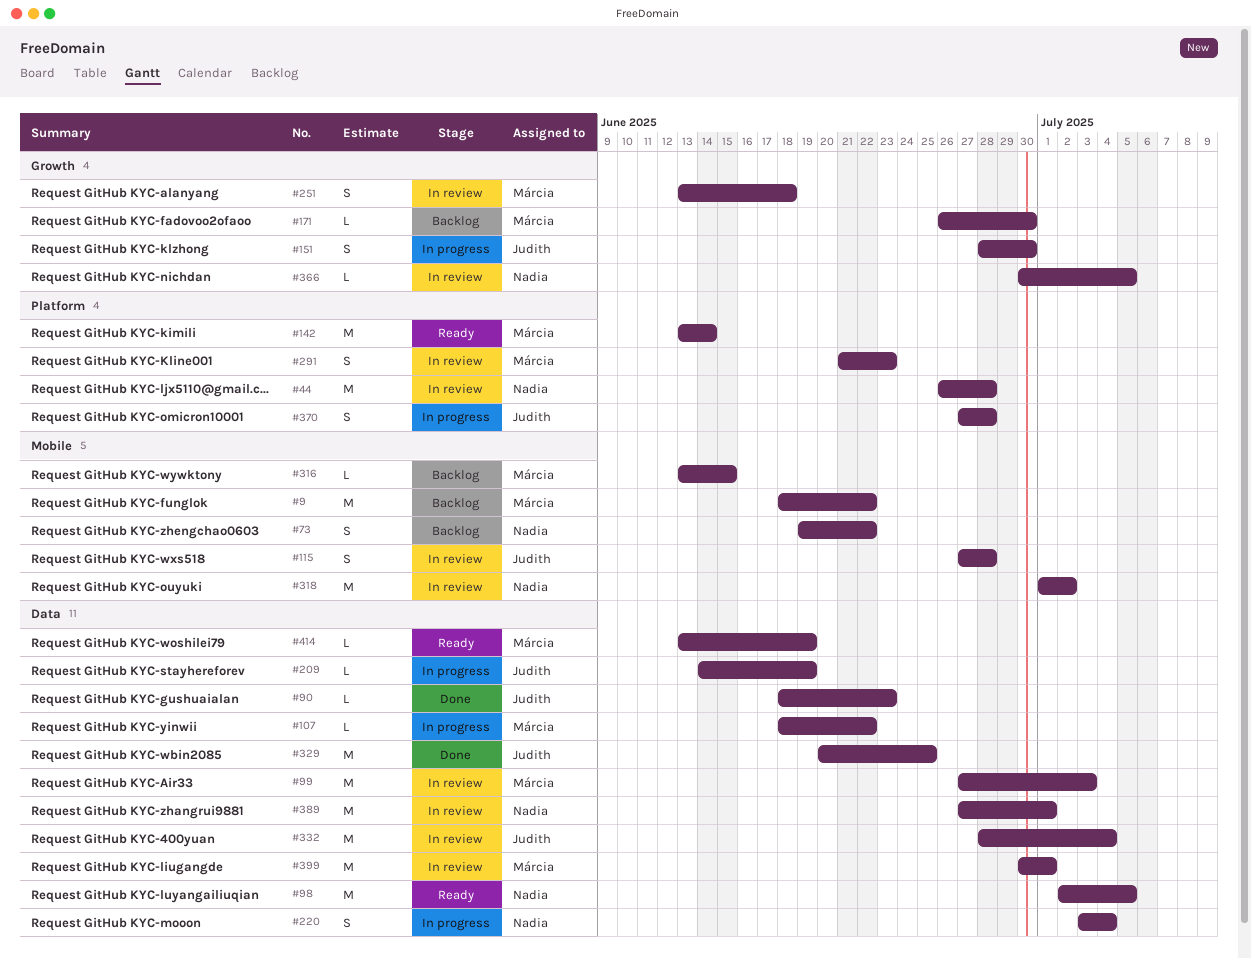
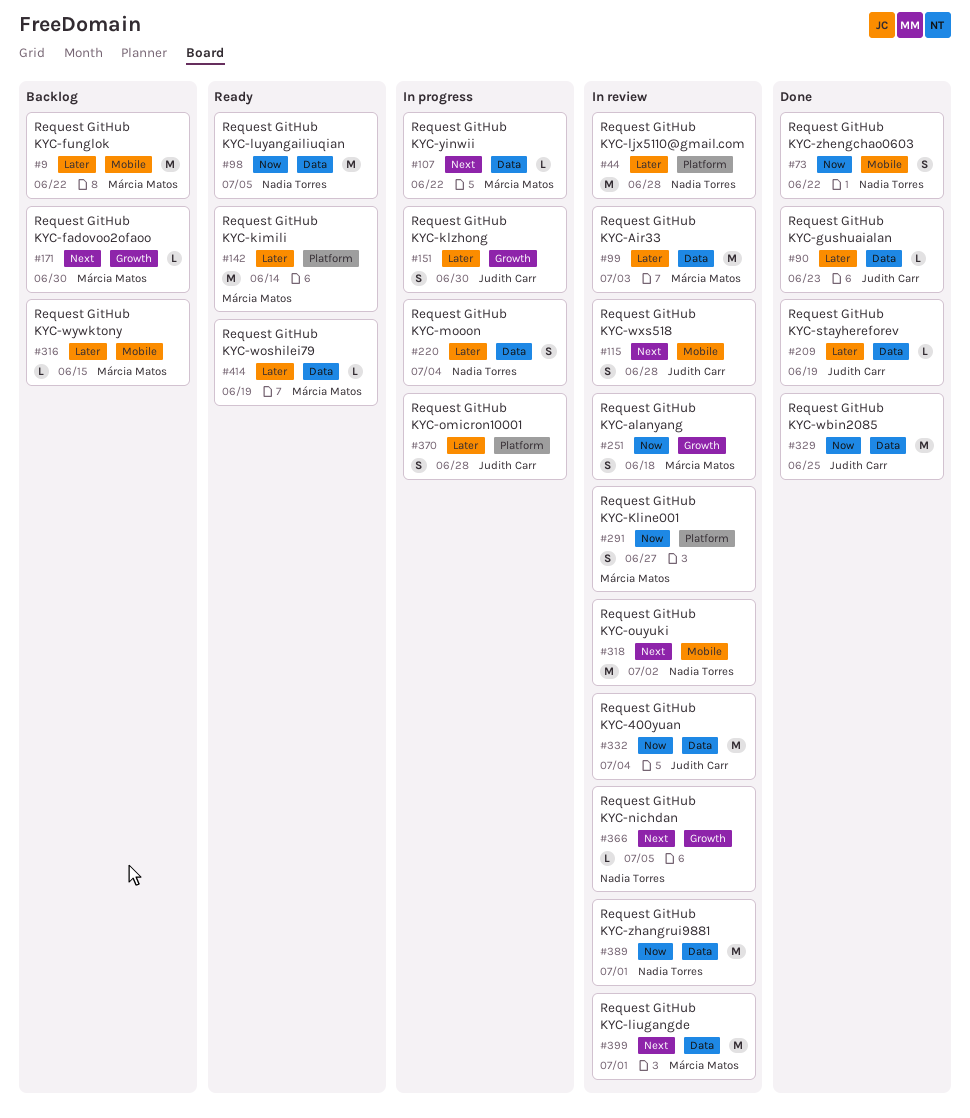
#73, status: Backlog -> Done
#209, status: In progress -> Done
#291, due: Jun 23 -> Jun 27

